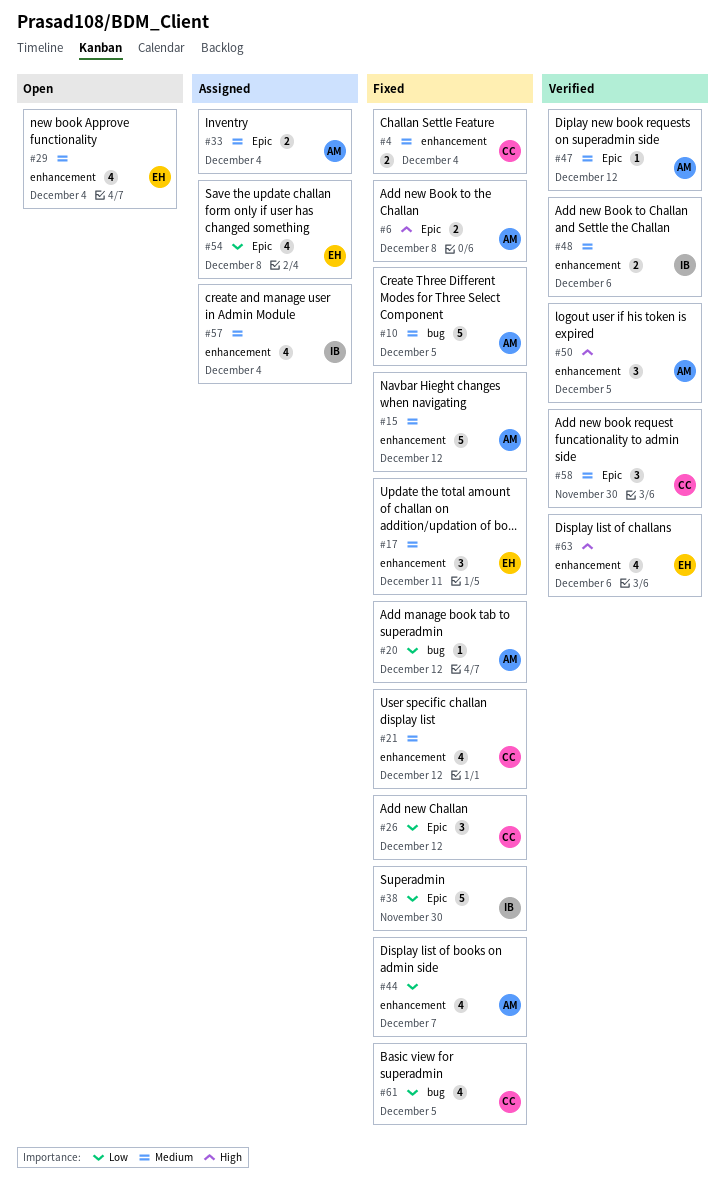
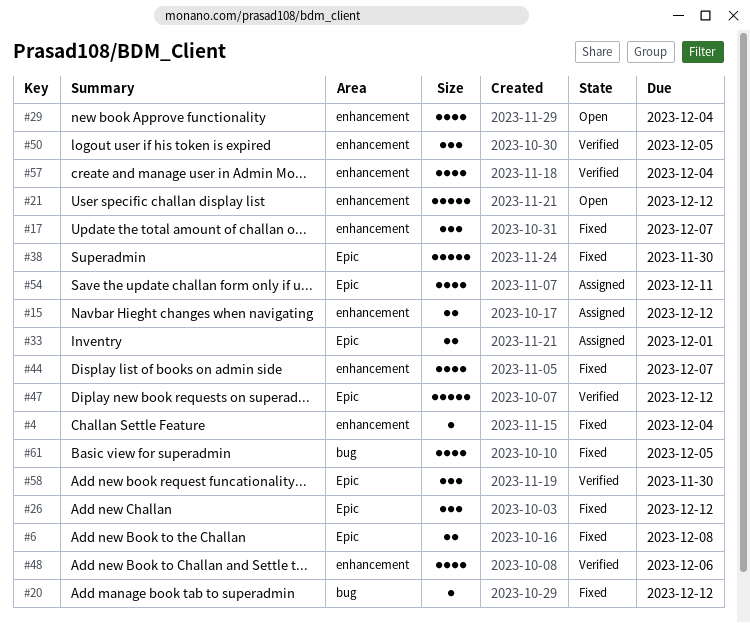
#4, estimate: 2 -> 1
#10: present -> none
#15, status: Fixed -> Assigned
#15, estimate: 5 -> 2
#17, due: Dec 11 -> Dec 7
#21, status: Fixed -> Open
#21, estimate: 4 -> 5
#33, due: Dec 4 -> Dec 1
#47, estimate: 1 -> 5
#48, estimate: 2 -> 4
#54, due: Dec 8 -> Dec 11
#57, status: Assigned -> Verified
#63: present -> none

